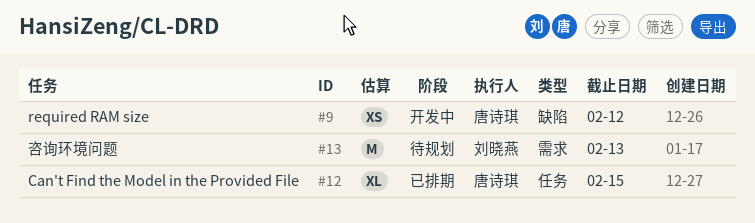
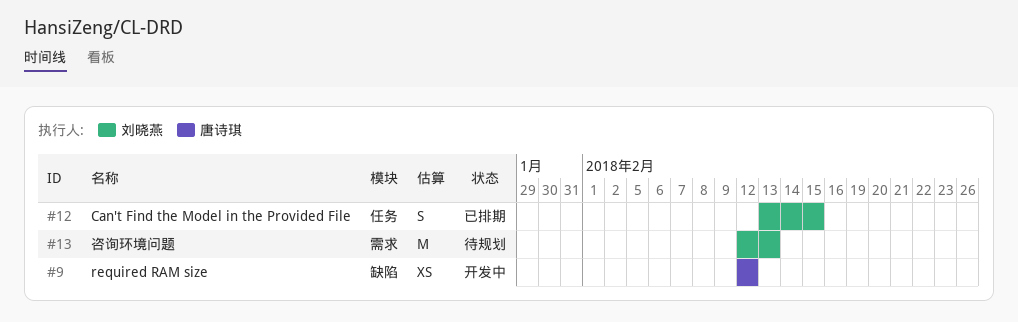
#12, owner: 唐诗琪 -> 刘晓燕
#12, estimate: XL -> S

